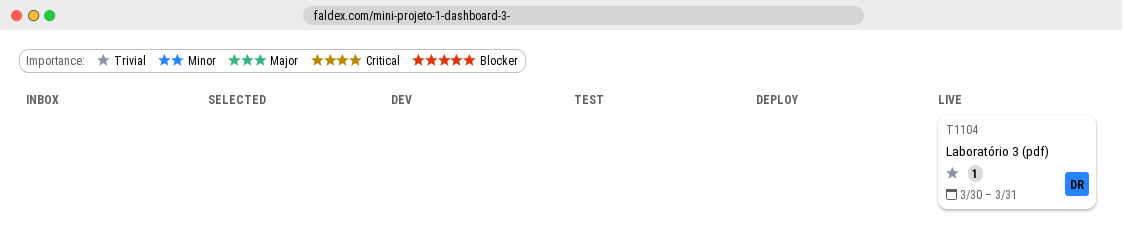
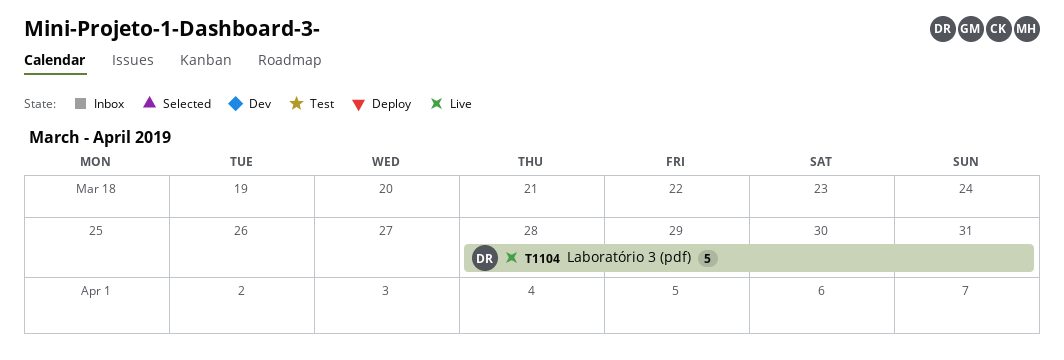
T1104, estimate: 1 -> 5
T1104, start: Mar 30 -> Mar 28

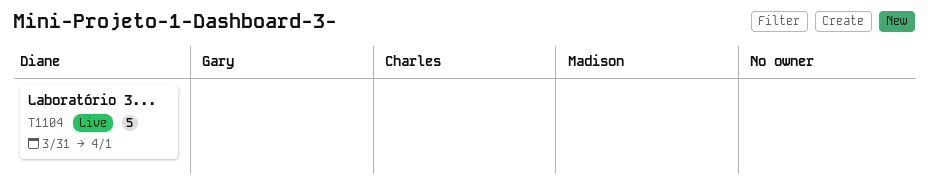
T1104, start: Mar 28 -> Mar 31
T1104, due: Mar 31 -> Apr 1

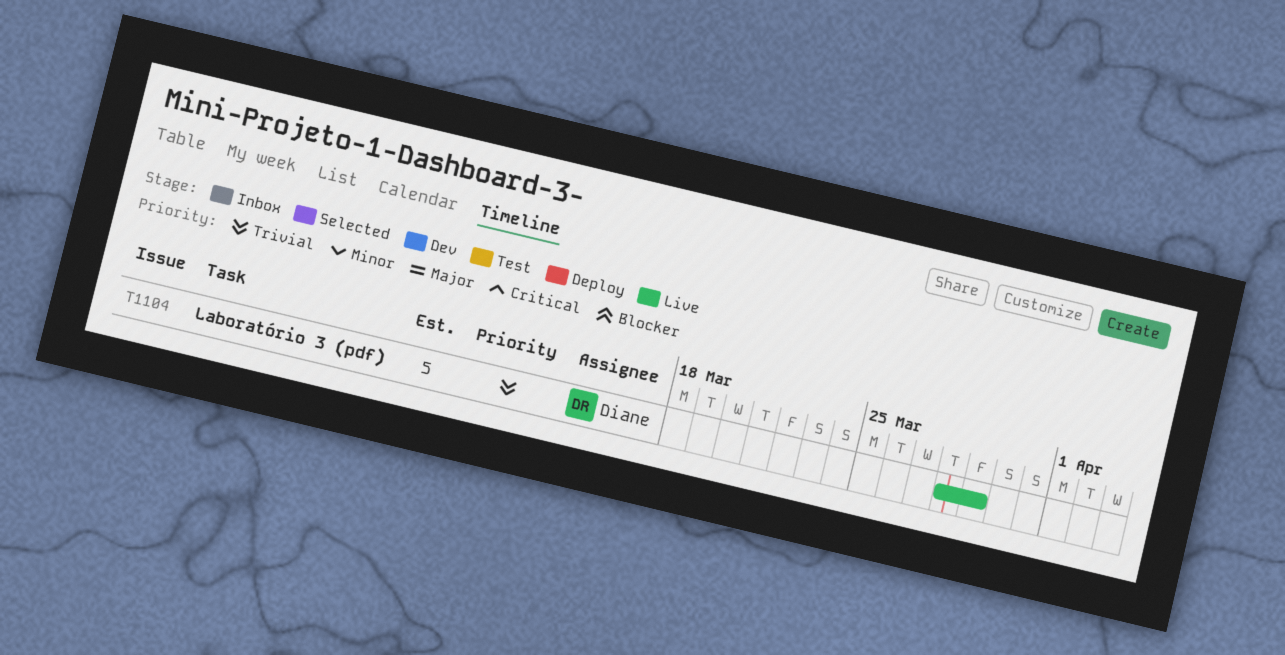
T1104, start: Mar 31 -> Mar 28
T1104, due: Apr 1 -> Mar 29

